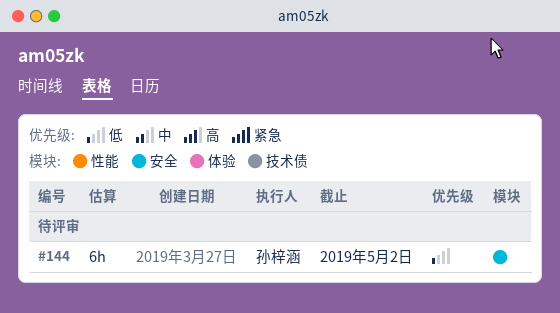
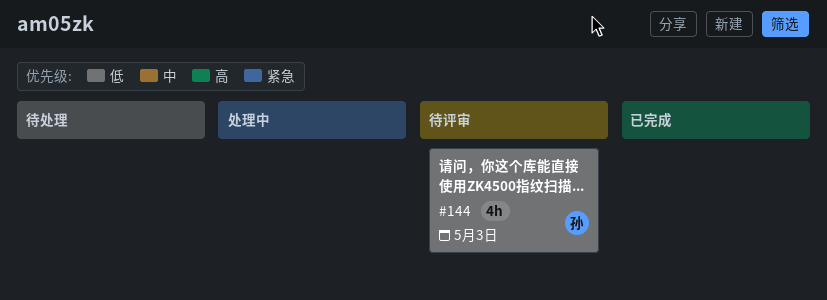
#144, estimate: 6h -> 4h
#144, due: May 2 -> May 3

